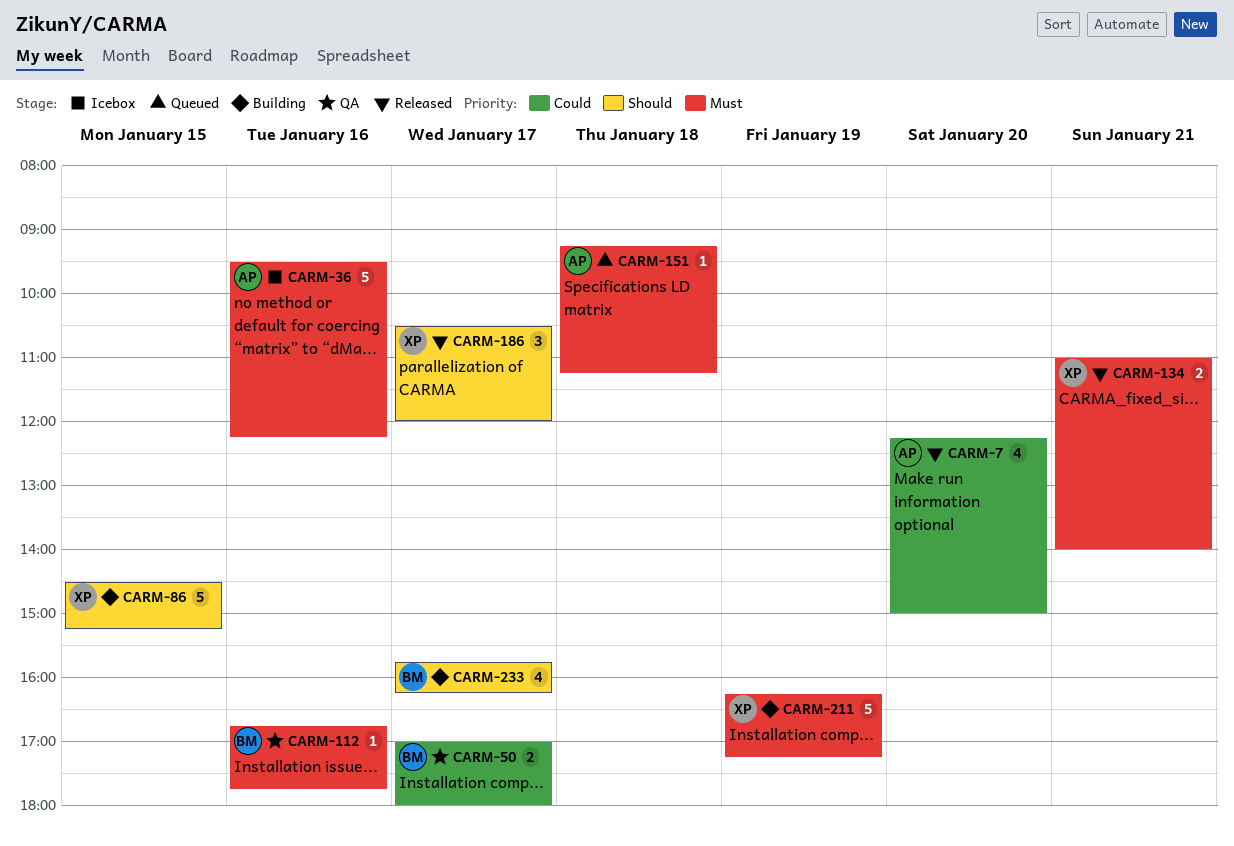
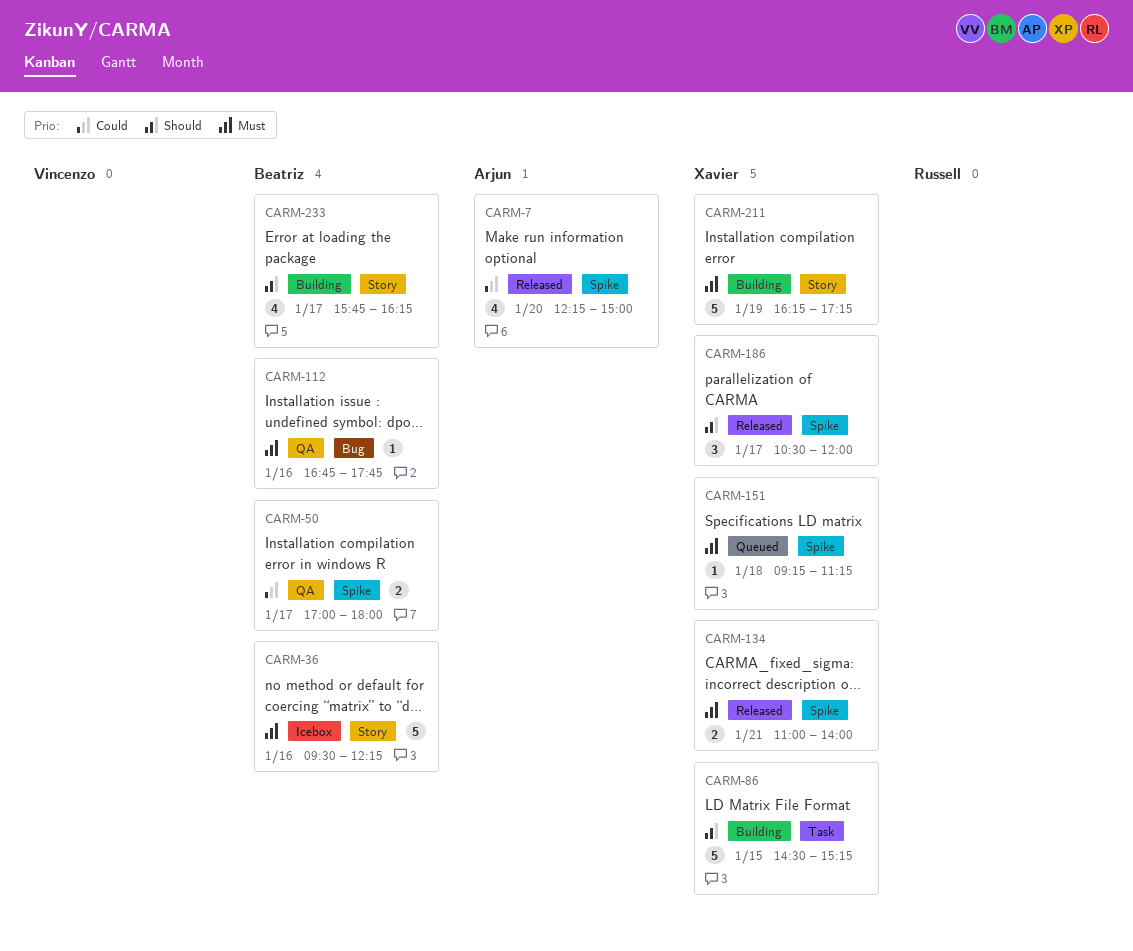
CARM-36, owner: Arjun -> Beatriz
CARM-151, owner: Arjun -> Xavier

